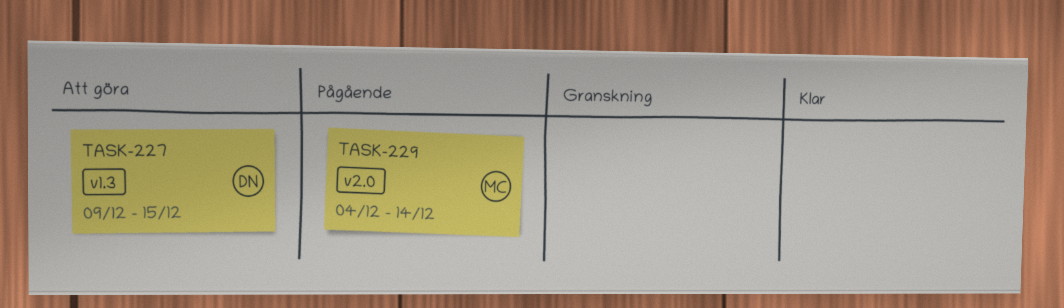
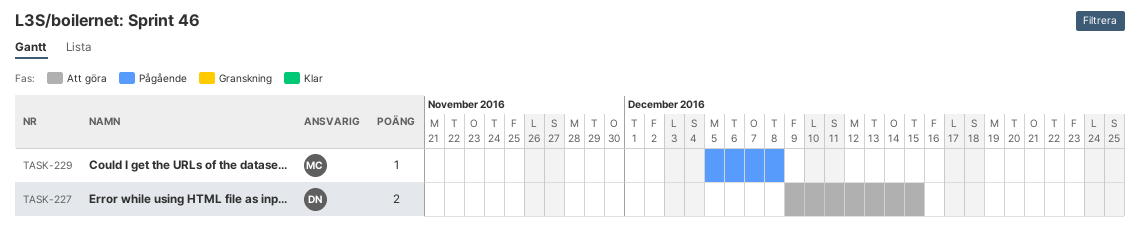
TASK-229, start: Dec 4 -> Dec 5
TASK-229, due: Dec 14 -> Dec 8

